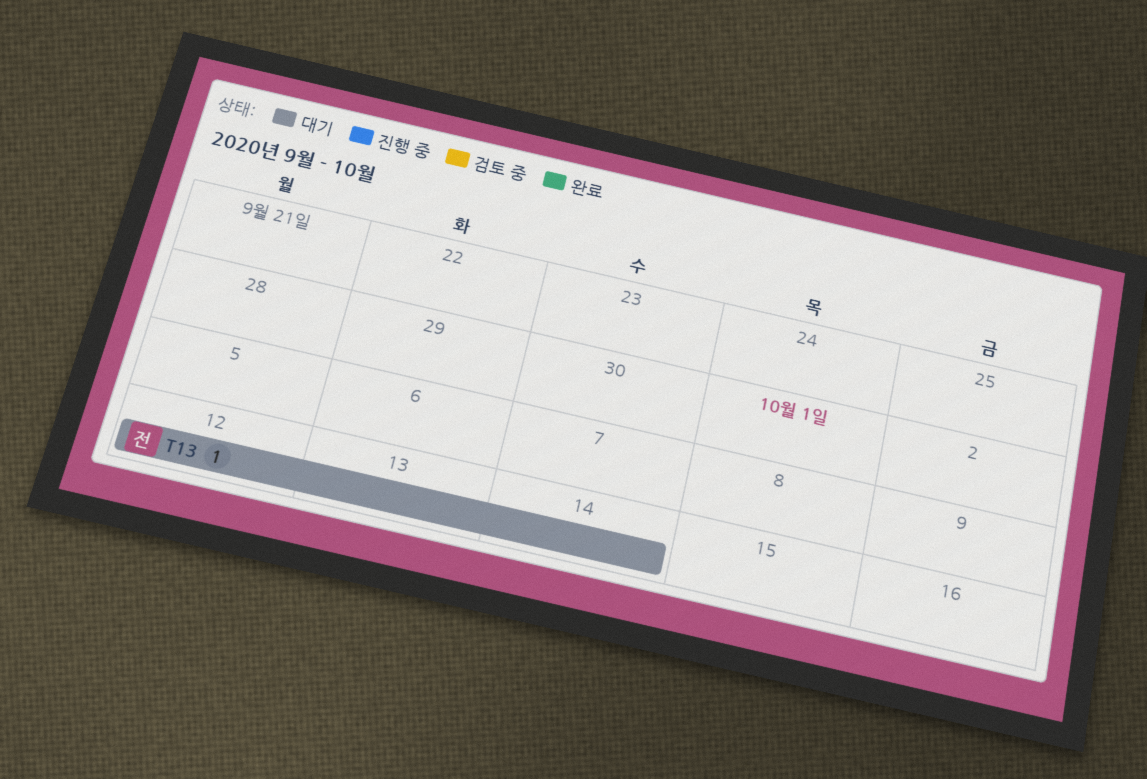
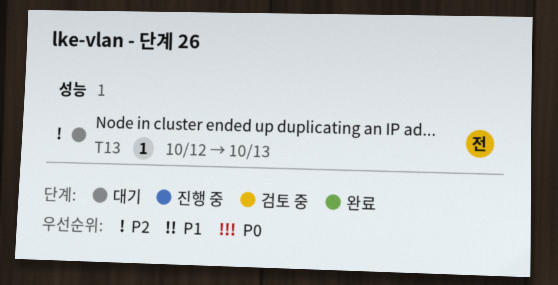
T13, due: Oct 14 -> Oct 13

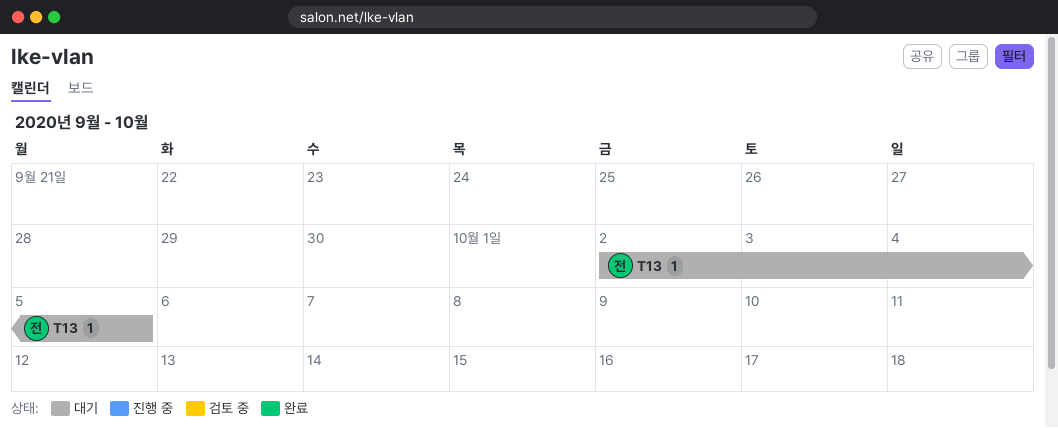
T13, start: Oct 12 -> Oct 2
T13, due: Oct 13 -> Oct 5

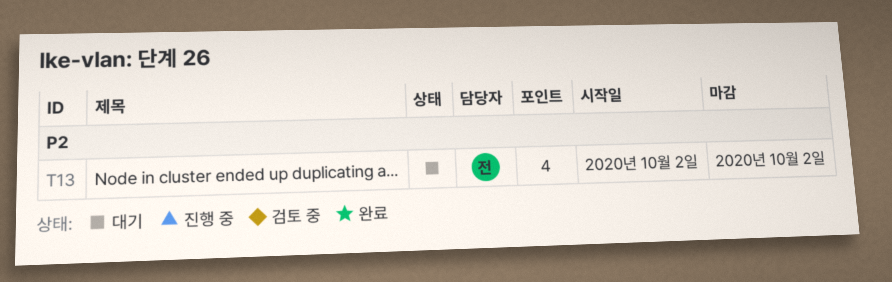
T13, estimate: 1 -> 4
T13, due: Oct 5 -> Oct 2

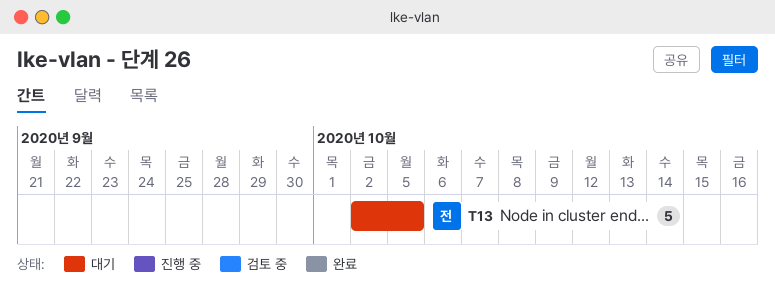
T13, estimate: 4 -> 5
T13, due: Oct 2 -> Oct 5

